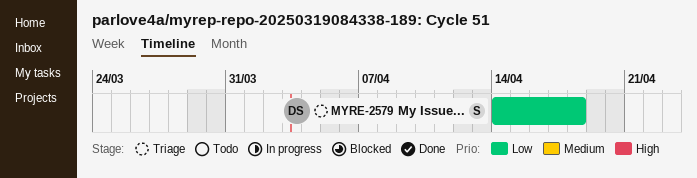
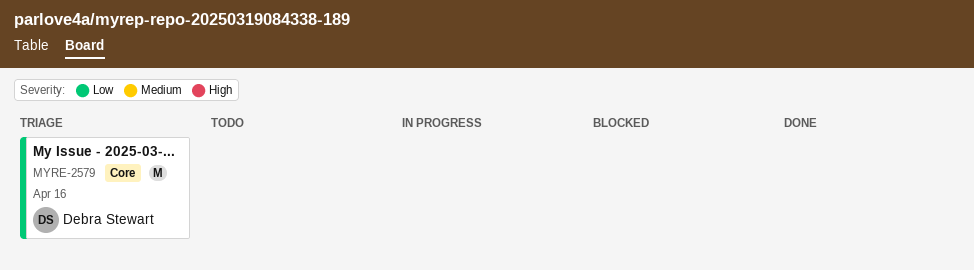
MYRE-2579, estimate: S -> M
MYRE-2579, due: Apr 18 -> Apr 16

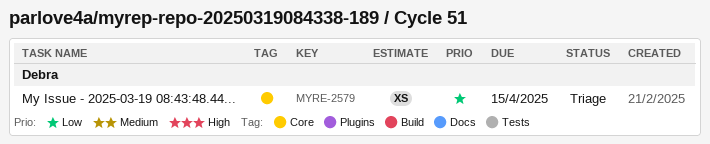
MYRE-2579, estimate: M -> XS
MYRE-2579, due: Apr 16 -> Apr 15

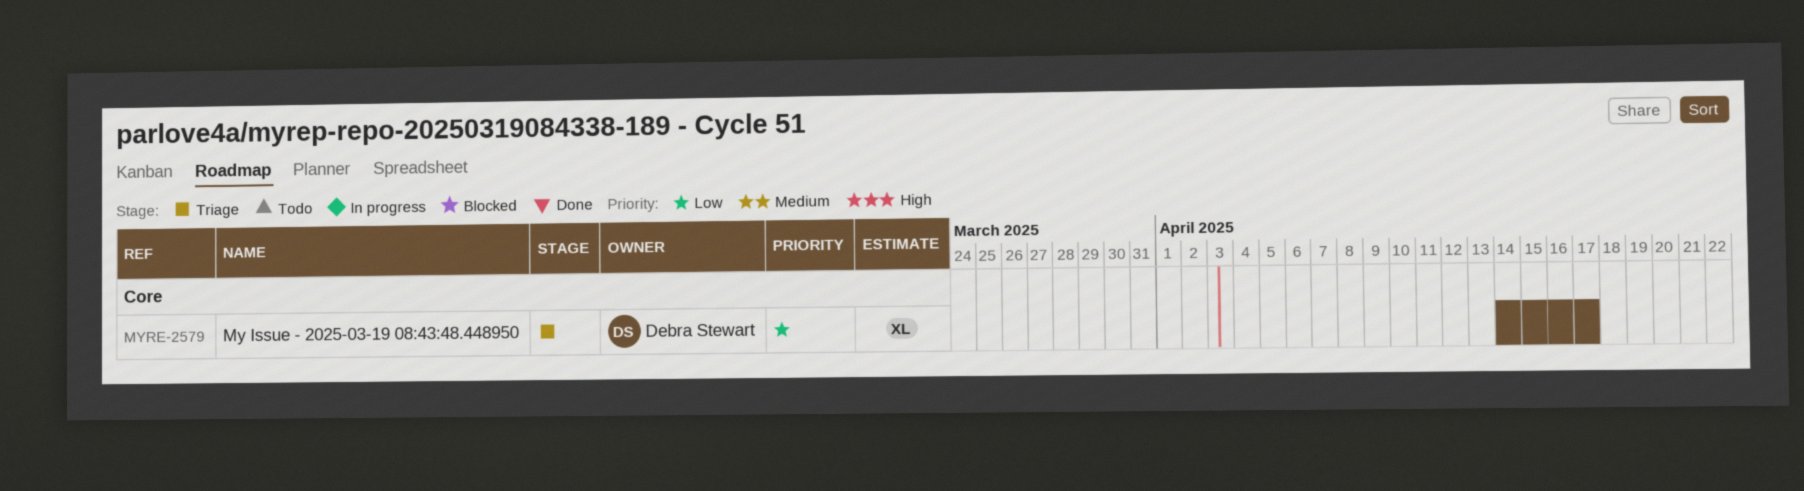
MYRE-2579, estimate: XS -> XL
MYRE-2579, due: Apr 15 -> Apr 17

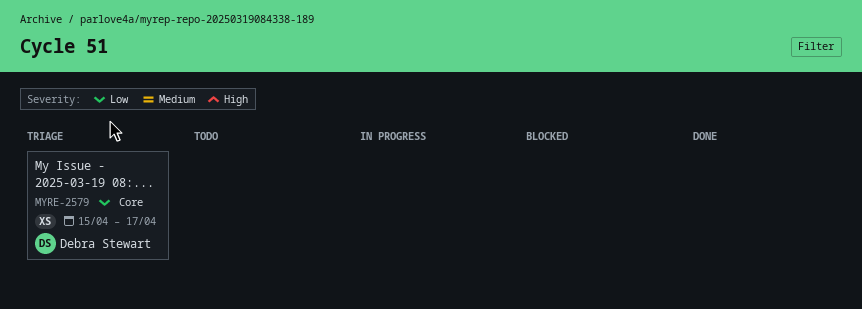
MYRE-2579, estimate: XL -> XS
MYRE-2579, start: Apr 14 -> Apr 15

